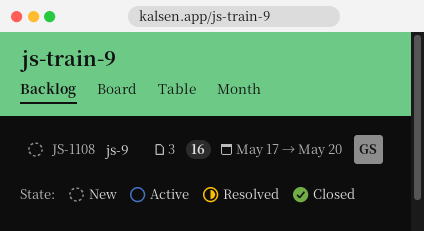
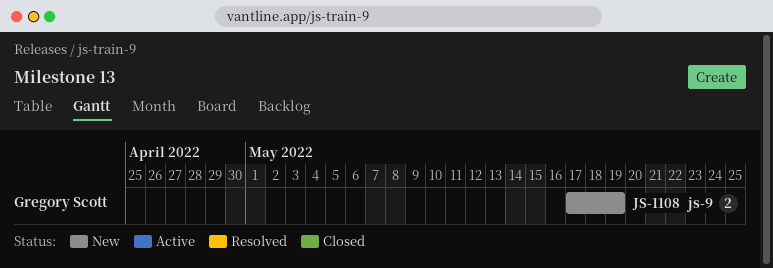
JS-1108, estimate: 16 -> 2
JS-1108, due: May 20 -> May 19

